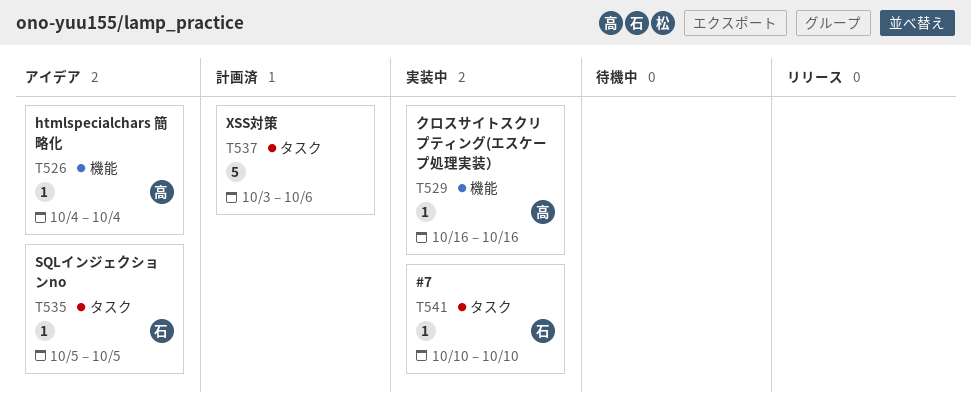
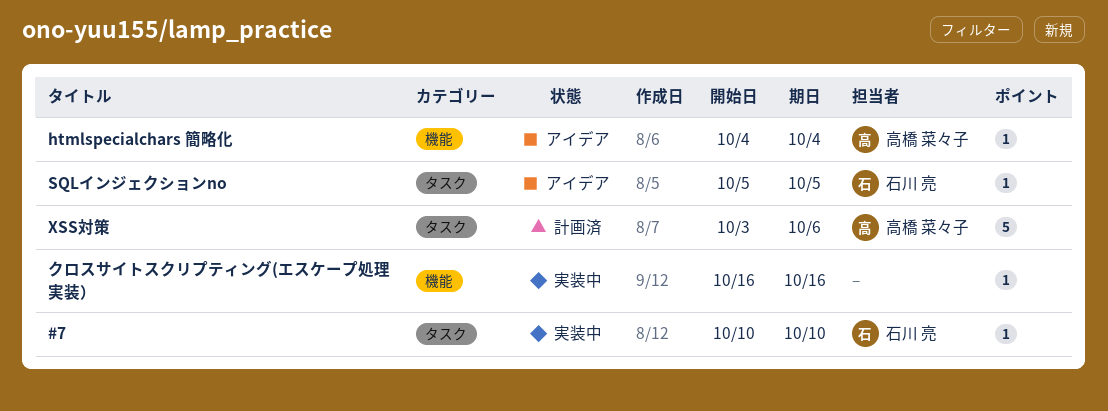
XSS対策, owner: none -> 高橋 菜々子
クロスサイトスクリプティング(エスケープ処理実装）, owner: 高橋 菜々子 -> none

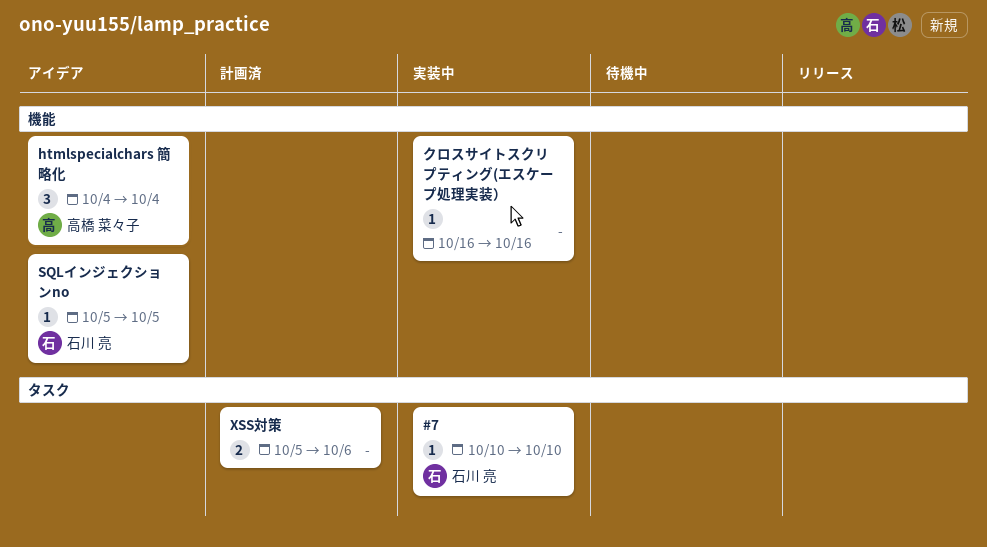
htmlspecialchars 簡略化, estimate: 1 -> 3
SQLインジェクションno, label: タスク -> 機能
XSS対策, owner: 高橋 菜々子 -> none
XSS対策, estimate: 5 -> 2
XSS対策, start: Oct 3 -> Oct 5

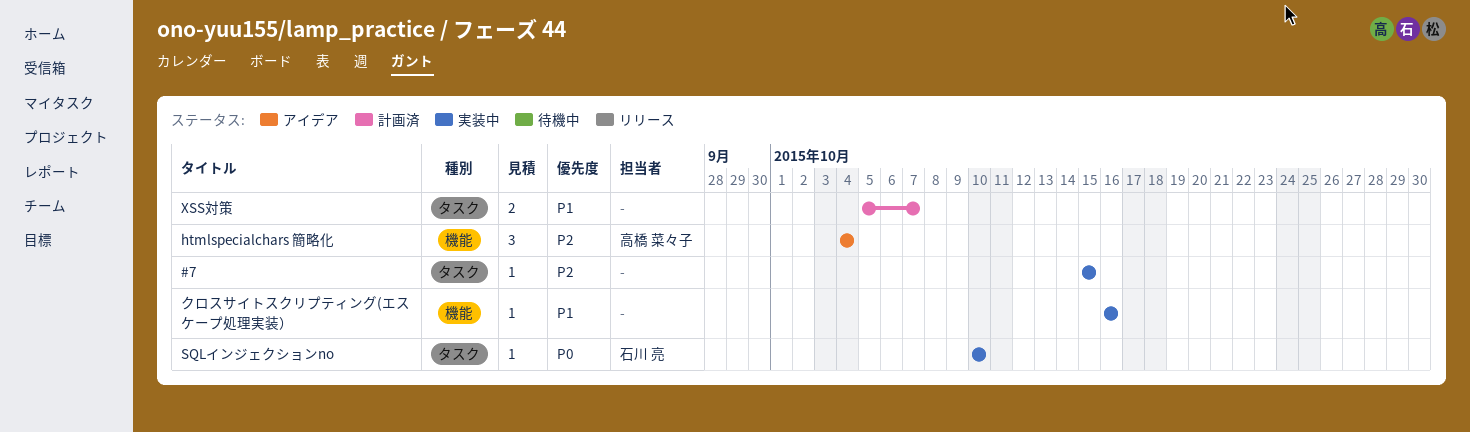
#7, owner: 石川 亮 -> none
#7, start: Oct 10 -> Oct 15
#7, due: Oct 10 -> Oct 15
SQLインジェクションno, status: アイデア -> 実装中
SQLインジェクションno, label: 機能 -> タスク
SQLインジェクションno, start: Oct 5 -> Oct 10
SQLインジェクションno, due: Oct 5 -> Oct 10
XSS対策, due: Oct 6 -> Oct 7

